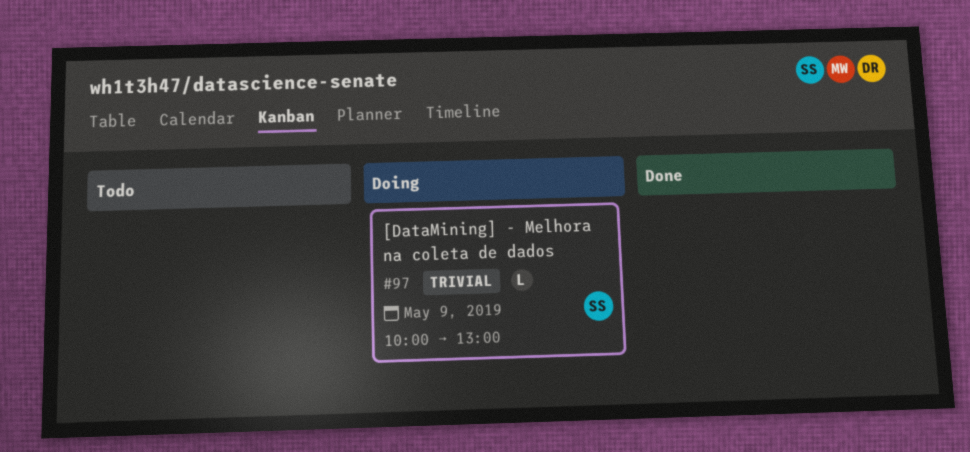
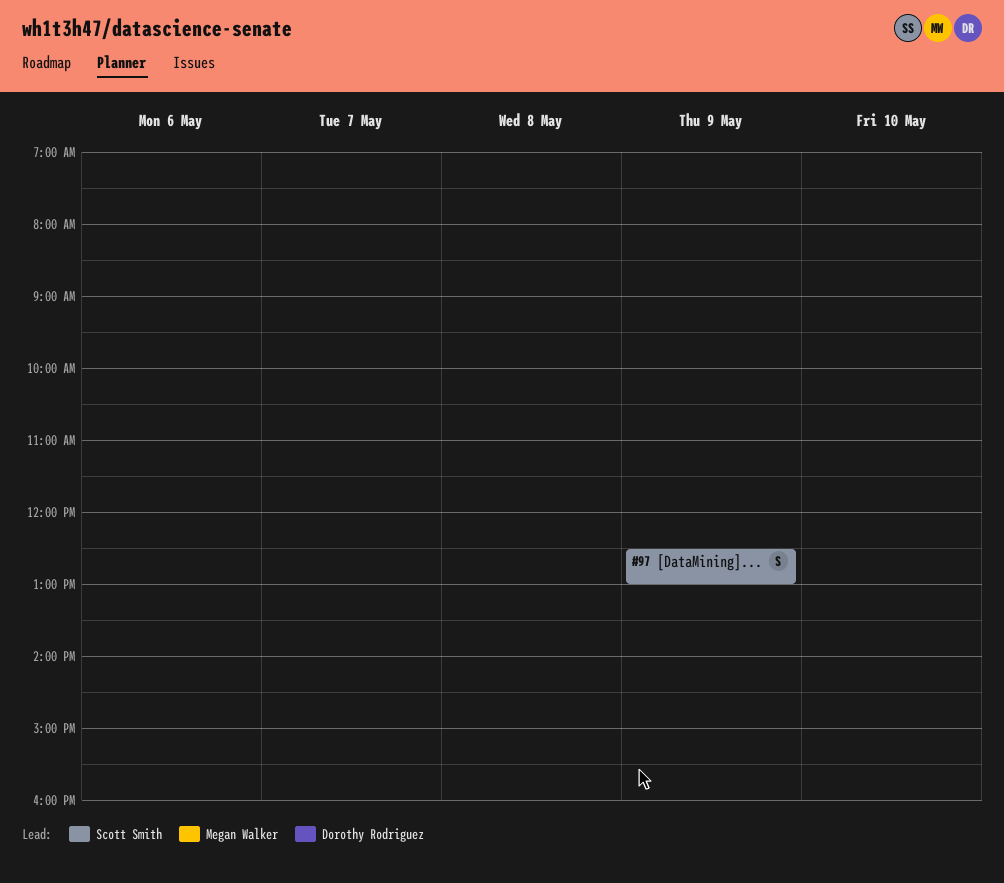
#97, estimate: L -> S
#97, begins: 10:00 -> 12:30

